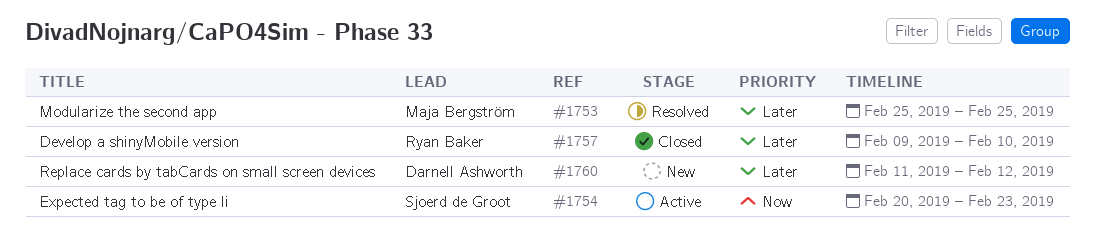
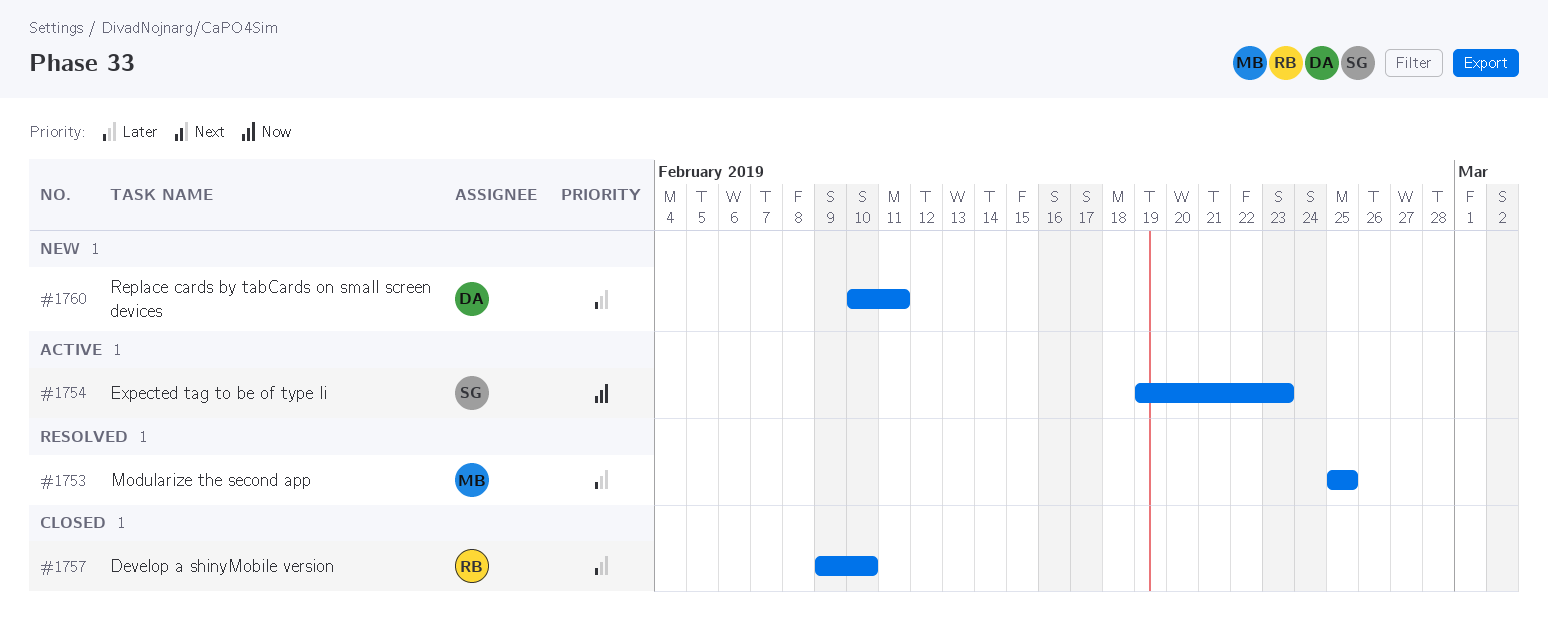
#1754, start: Feb 20 -> Feb 19
#1760, start: Feb 11 -> Feb 10
#1760, due: Feb 12 -> Feb 11

